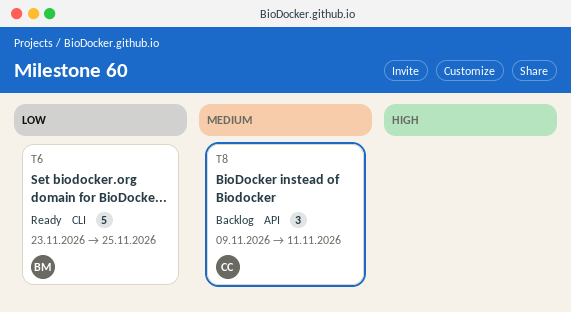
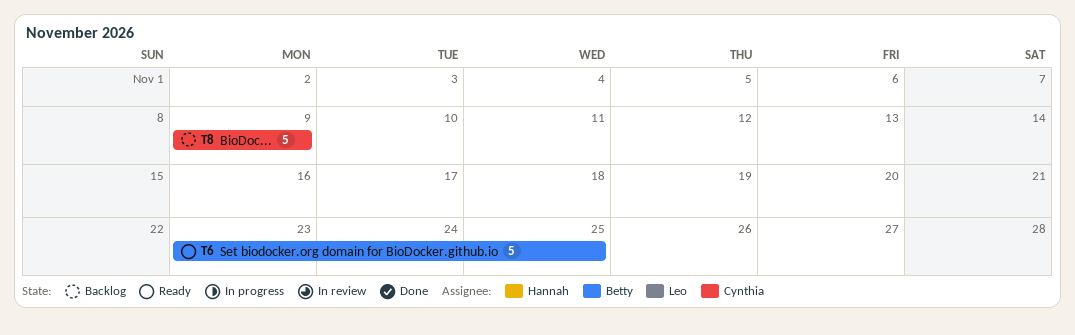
T8, estimate: 3 -> 5
T8, due: Nov 11 -> Nov 9

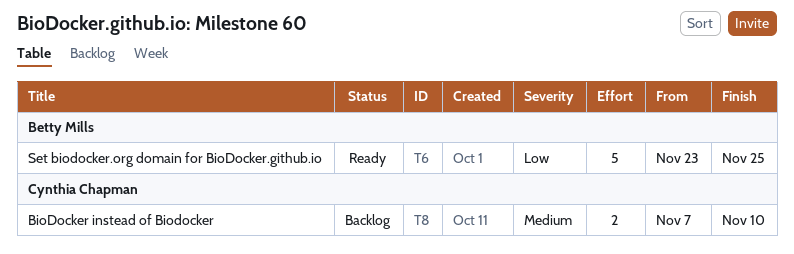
T8, estimate: 5 -> 2
T8, start: Nov 9 -> Nov 7
T8, due: Nov 9 -> Nov 10

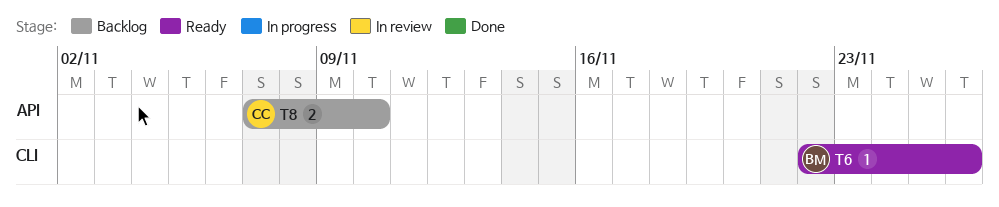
T6, estimate: 5 -> 1
T6, start: Nov 23 -> Nov 22
T6, due: Nov 25 -> Nov 26

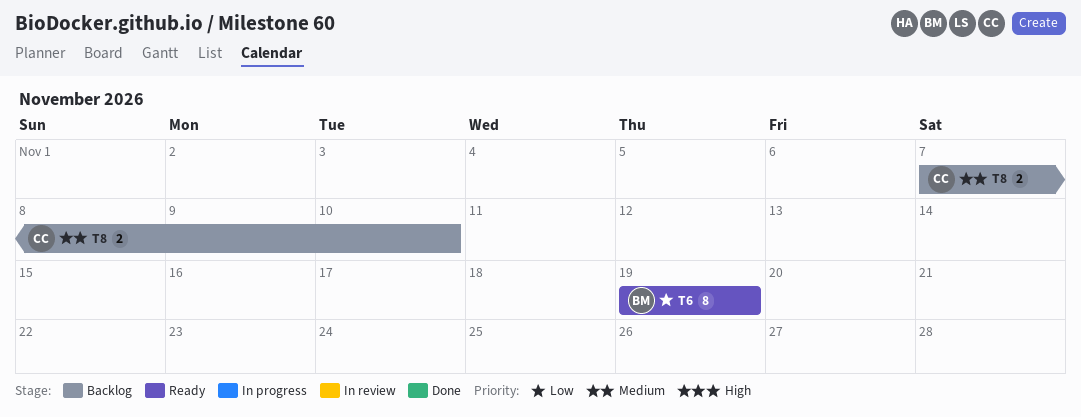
T6, estimate: 1 -> 8
T6, start: Nov 22 -> Nov 19
T6, due: Nov 26 -> Nov 19

